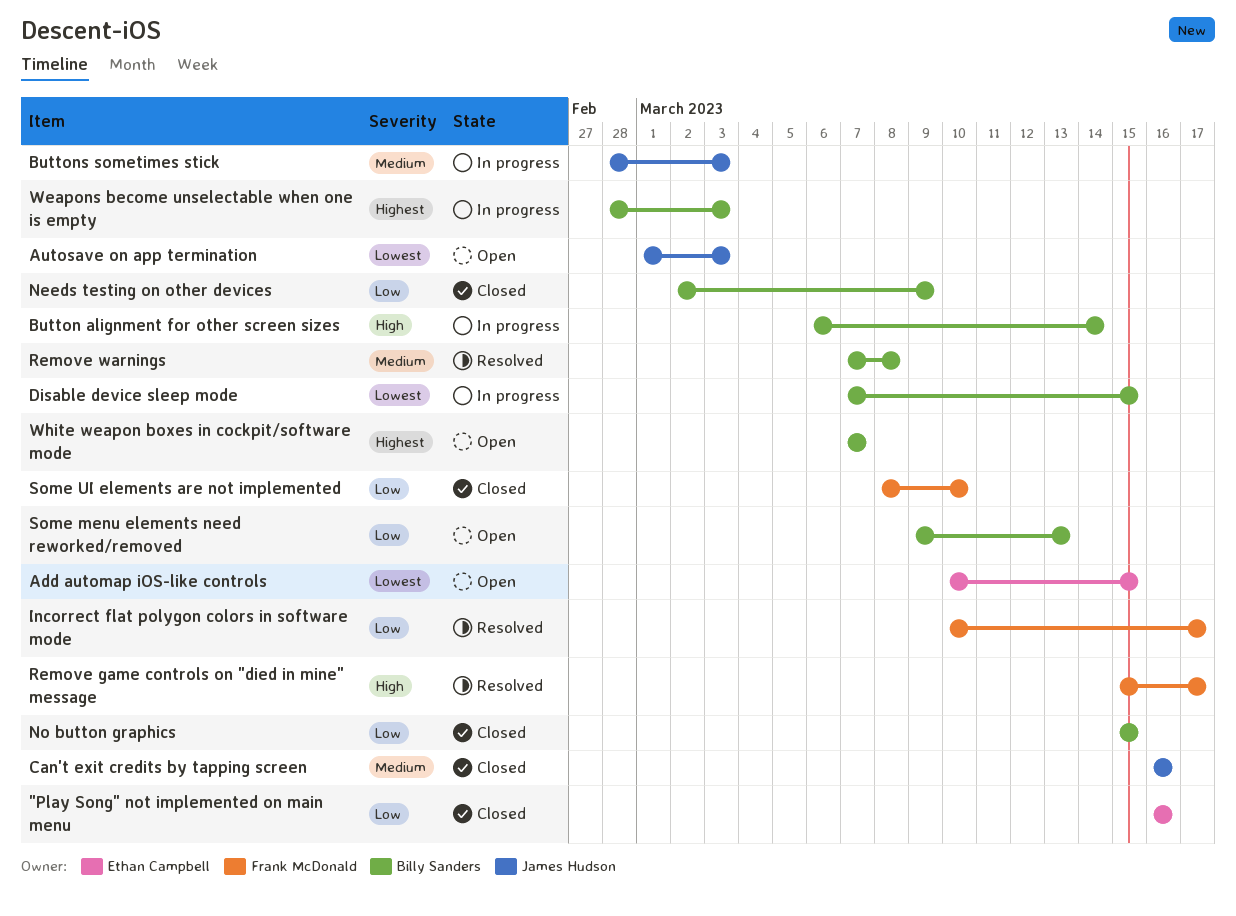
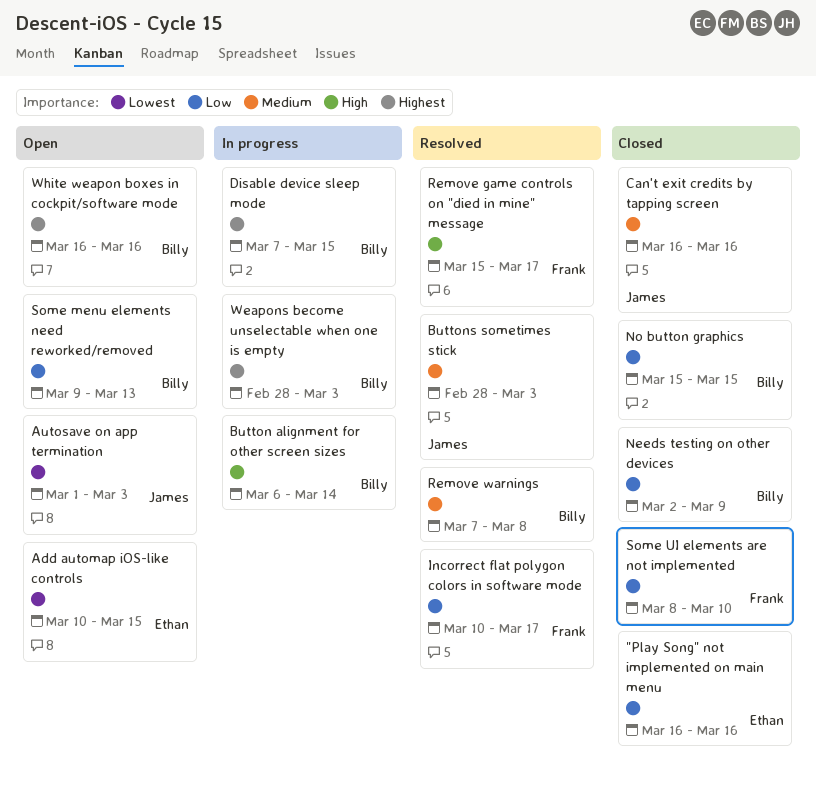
Buttons sometimes stick, status: In progress -> Resolved
Disable device sleep mode, priority: Lowest -> Highest
White weapon boxes in cockpit/software mode, start: Mar 7 -> Mar 16
White weapon boxes in cockpit/software mode, due: Mar 7 -> Mar 16

